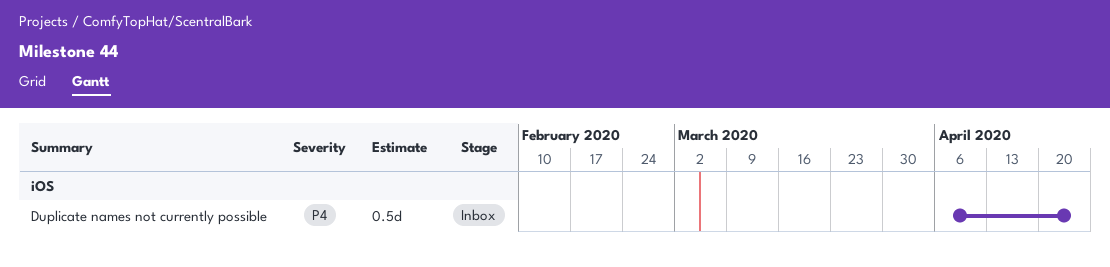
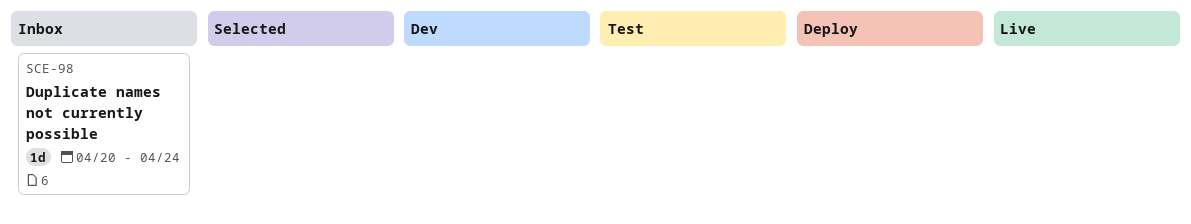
Duplicate names not currently possible, estimate: 0.5d -> 1d
Duplicate names not currently possible, start: Apr 6 -> Apr 20

